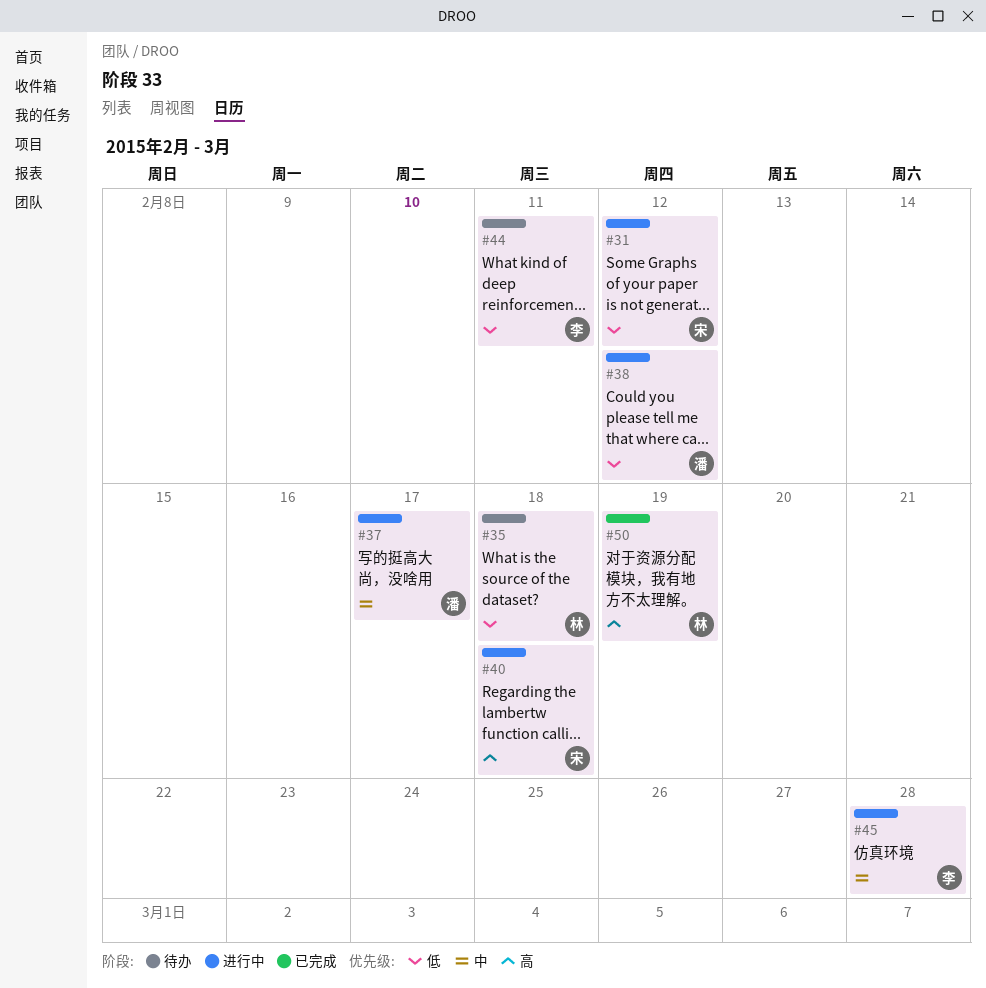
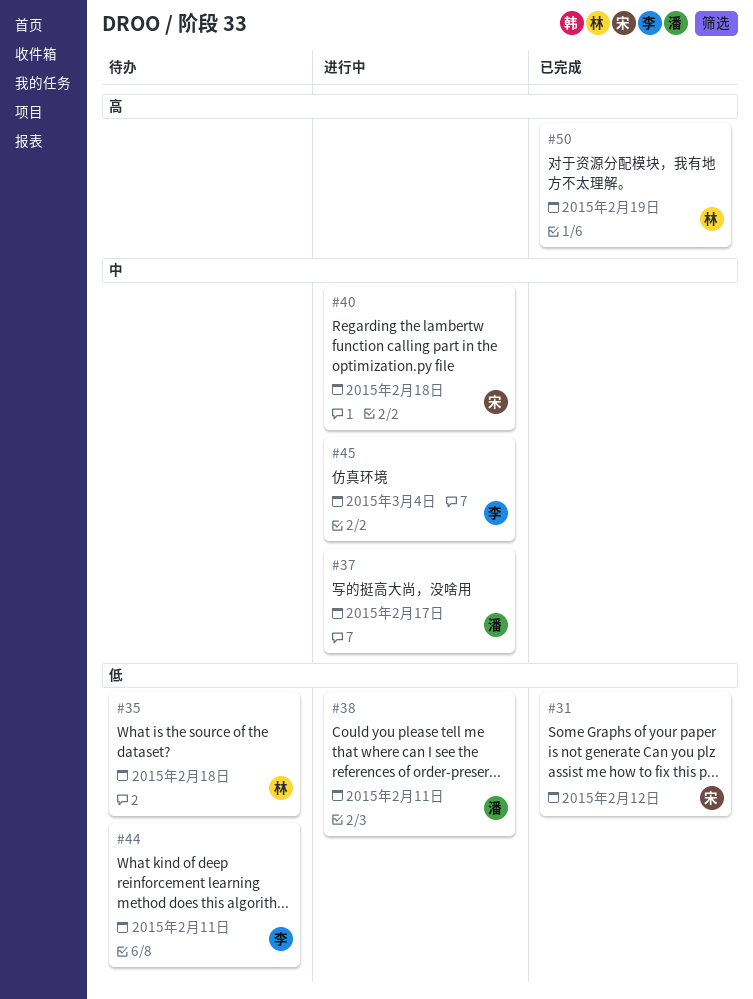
#31, status: 进行中 -> 已完成
#38, due: Feb 12 -> Feb 11
#40, priority: 高 -> 中
#45, due: Feb 28 -> Mar 4

